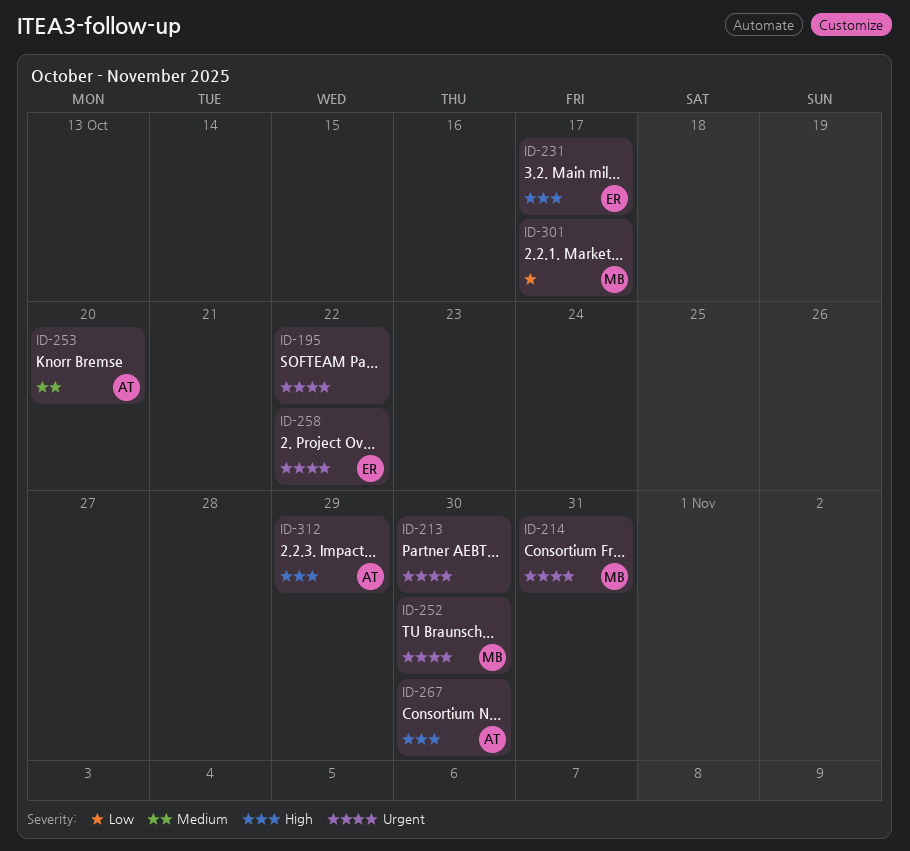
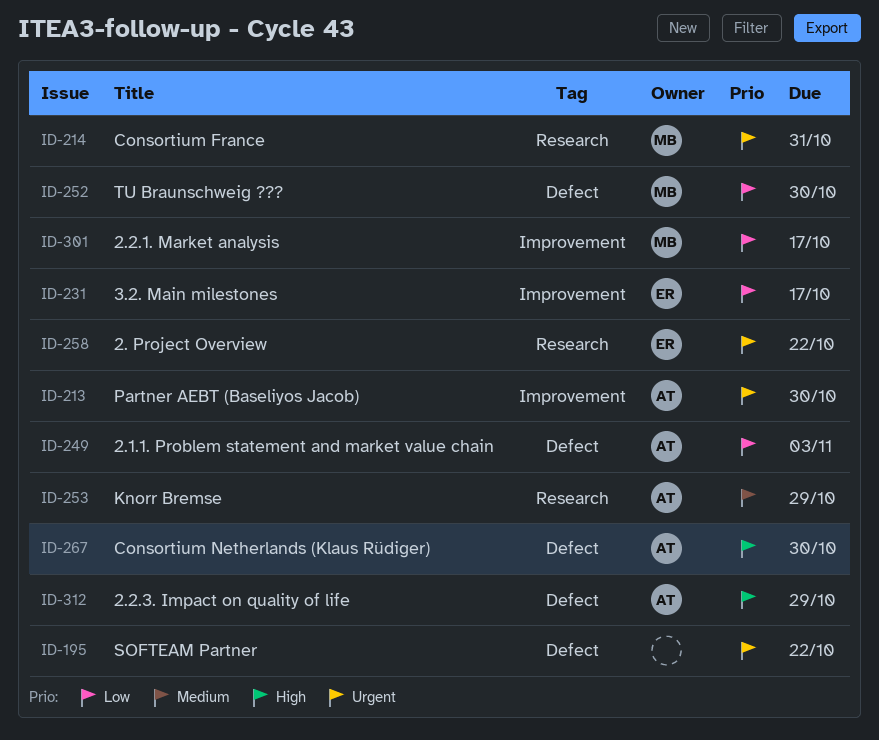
ID-213, owner: none -> AT
ID-231, priority: High -> Low
ID-249: none -> present
ID-252, priority: Urgent -> Low
ID-253, due: Oct 20 -> Oct 29

